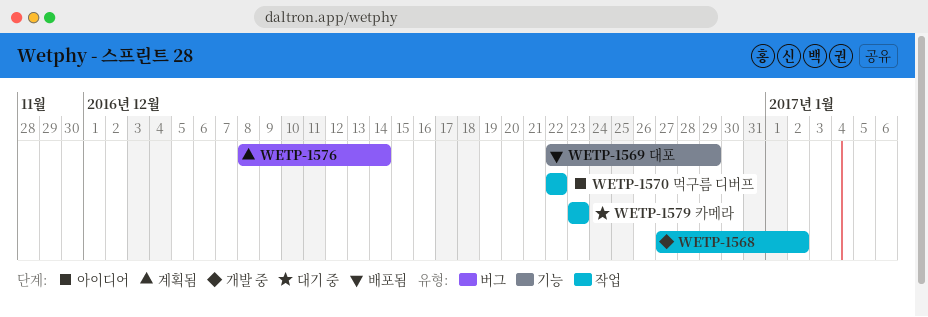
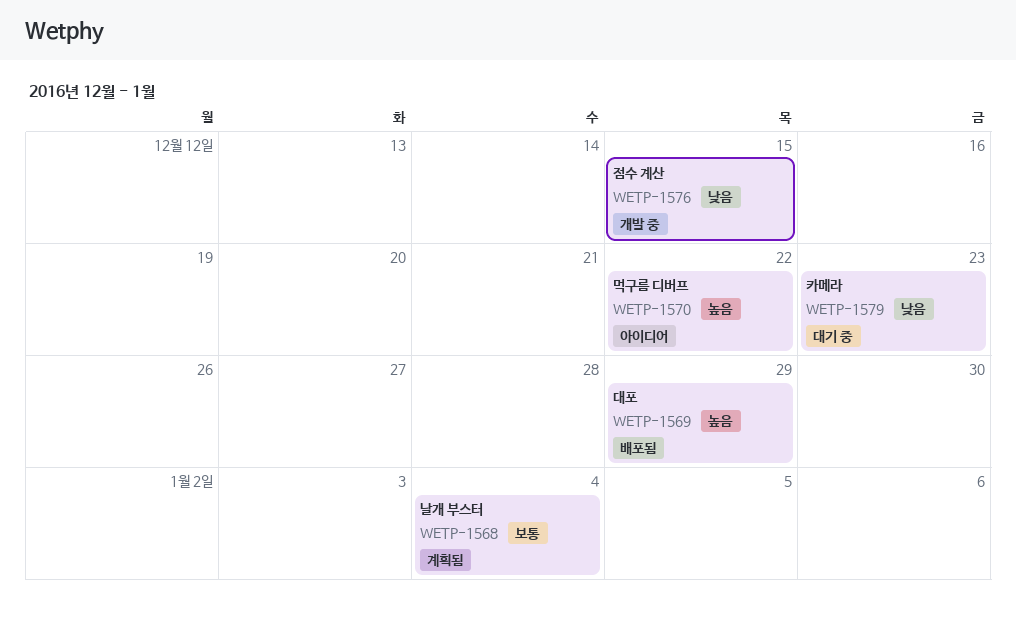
WETP-1568, status: 개발 중 -> 계획됨
WETP-1568, due: Jan 2 -> Jan 4
WETP-1576, status: 계획됨 -> 개발 중
WETP-1576, due: Dec 14 -> Dec 15

